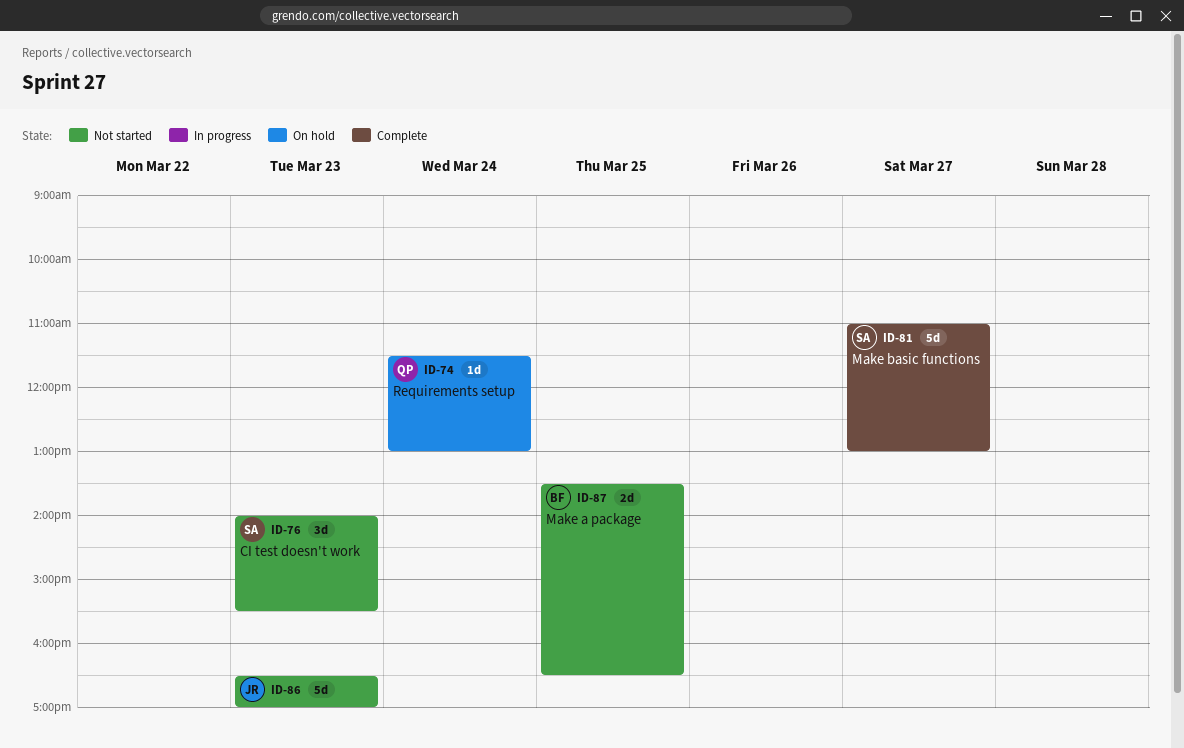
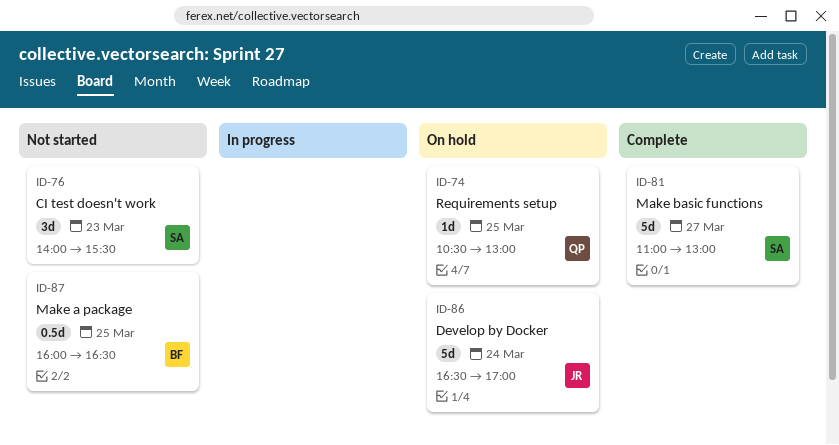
ID-74, day: Mar 24 -> Mar 25
ID-74, begins: 11:30 -> 10:30
ID-86, status: Not started -> On hold
ID-86, day: Mar 23 -> Mar 24
ID-87, estimate: 2d -> 0.5d
ID-87, begins: 13:30 -> 16:00

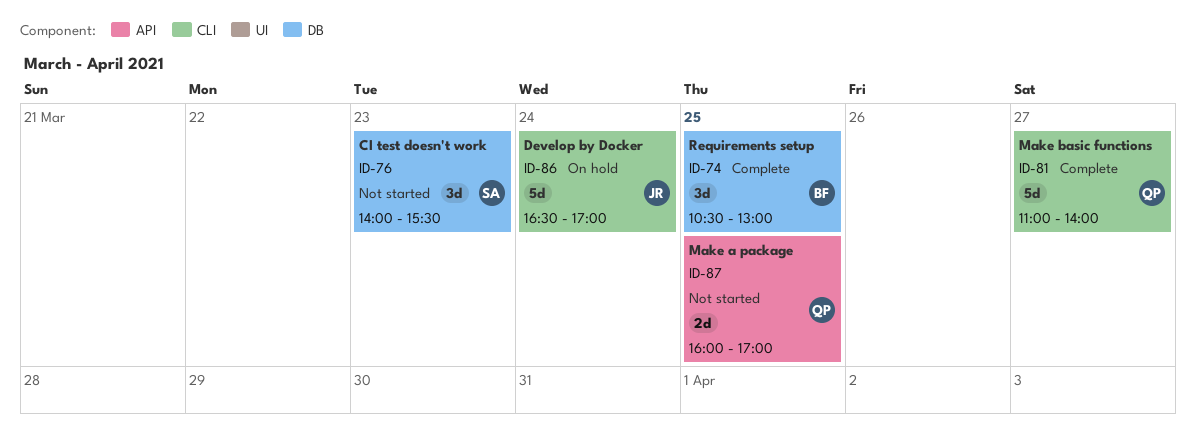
ID-74, status: On hold -> Complete
ID-74, owner: QP -> BF
ID-74, estimate: 1d -> 3d
ID-81, owner: SA -> QP
ID-81, ends: 13:00 -> 14:00
ID-87, owner: BF -> QP
ID-87, estimate: 0.5d -> 2d
ID-87, ends: 16:30 -> 17:00

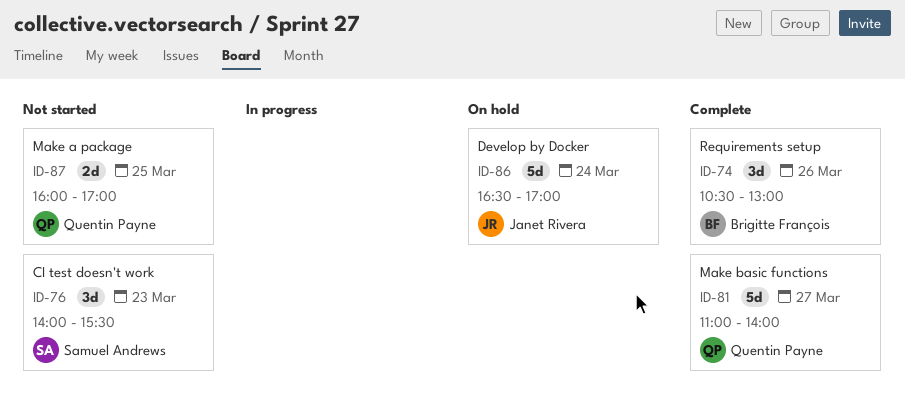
ID-74, day: Mar 25 -> Mar 26

